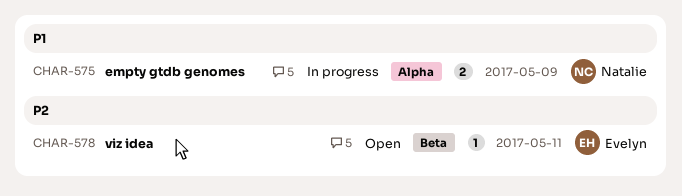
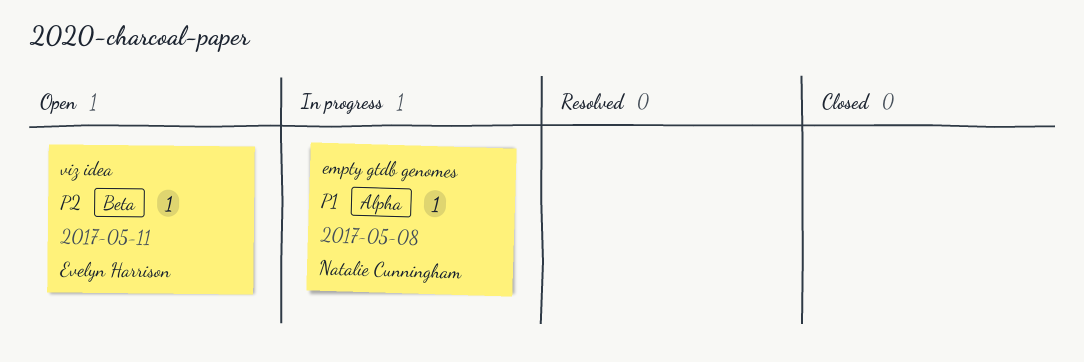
empty gtdb genomes, estimate: 2 -> 1
empty gtdb genomes, due: May 9 -> May 8

